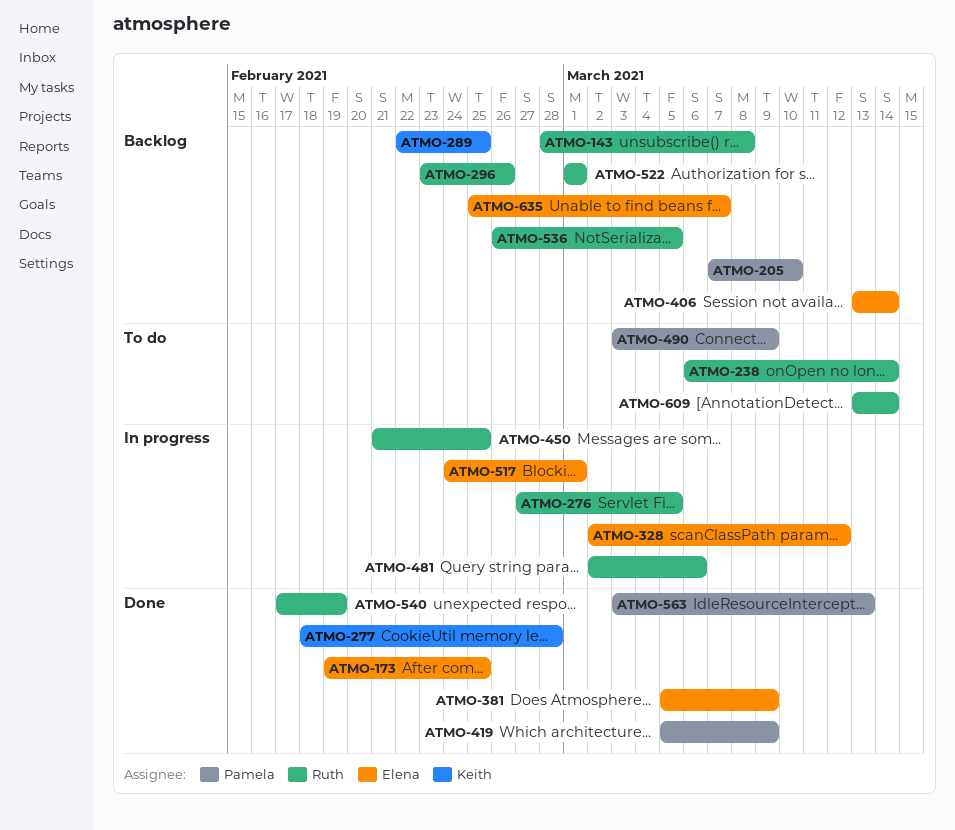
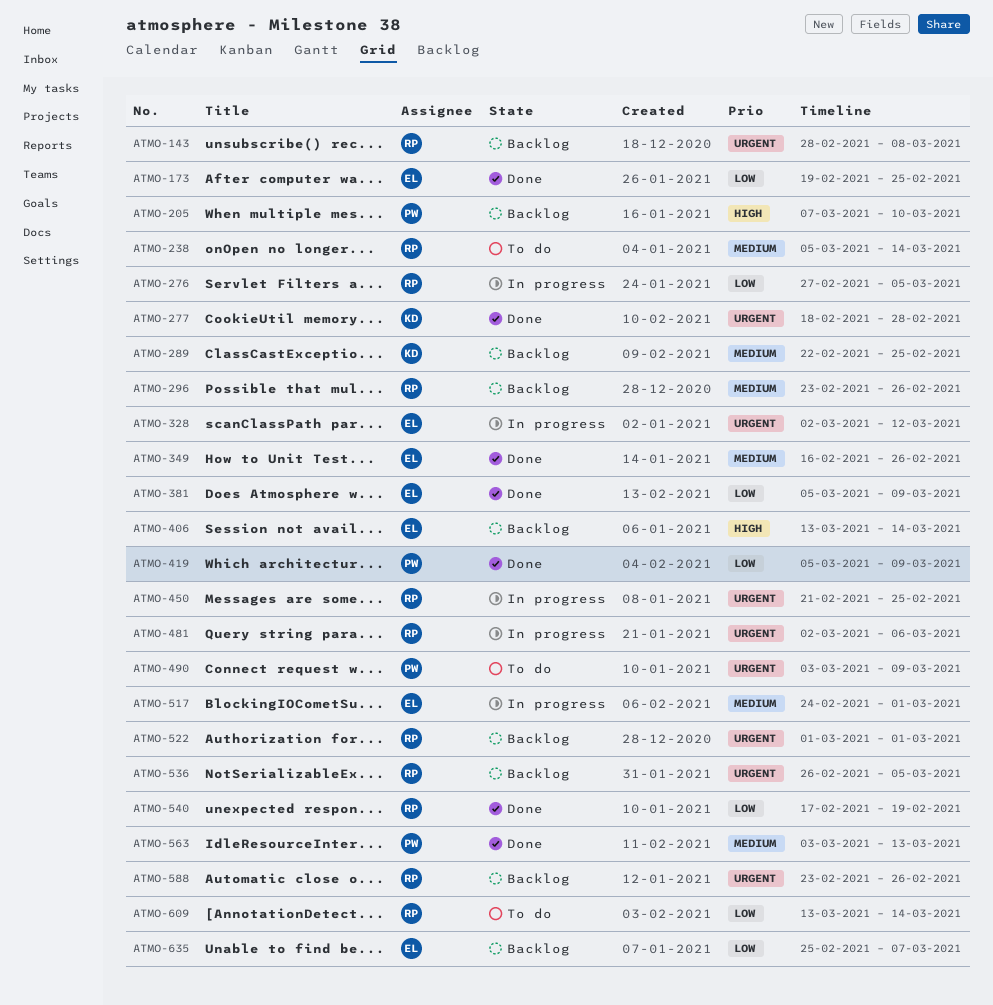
ATMO-238, start: Mar 6 -> Mar 5
ATMO-349: none -> present
ATMO-588: none -> present

